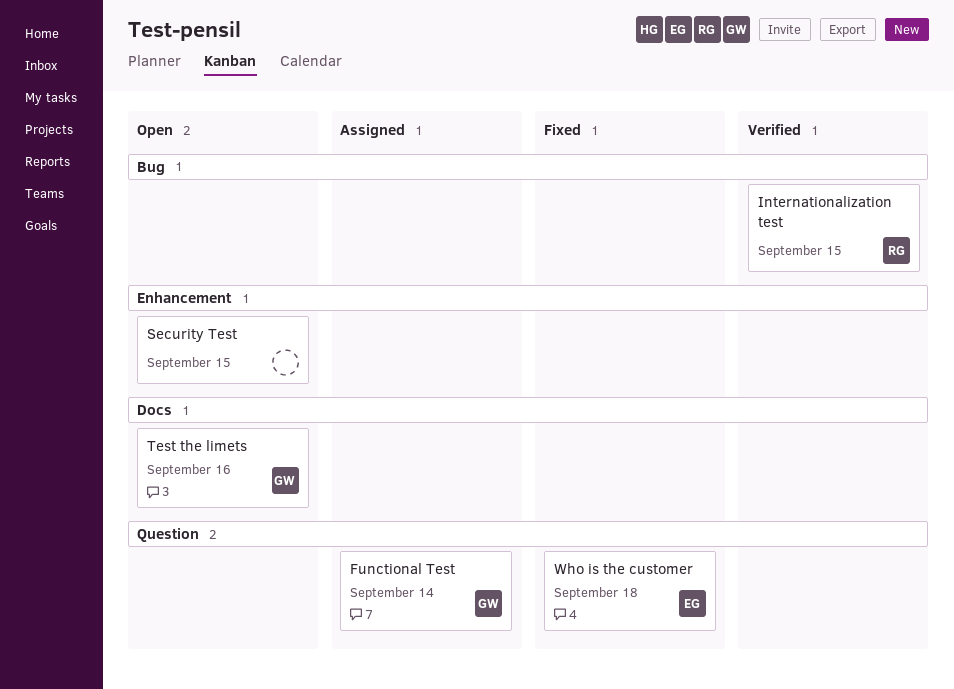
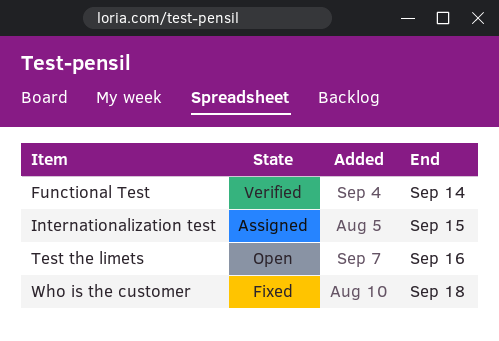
Functional Test, status: Assigned -> Verified
Internationalization test, status: Verified -> Assigned
Security Test: present -> none

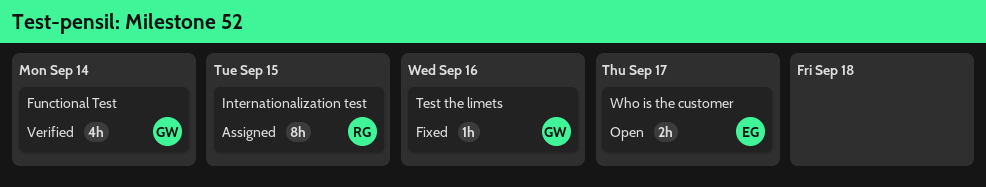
Test the limets, status: Open -> Fixed
Who is the customer, status: Fixed -> Open
Who is the customer, due: Sep 18 -> Sep 17

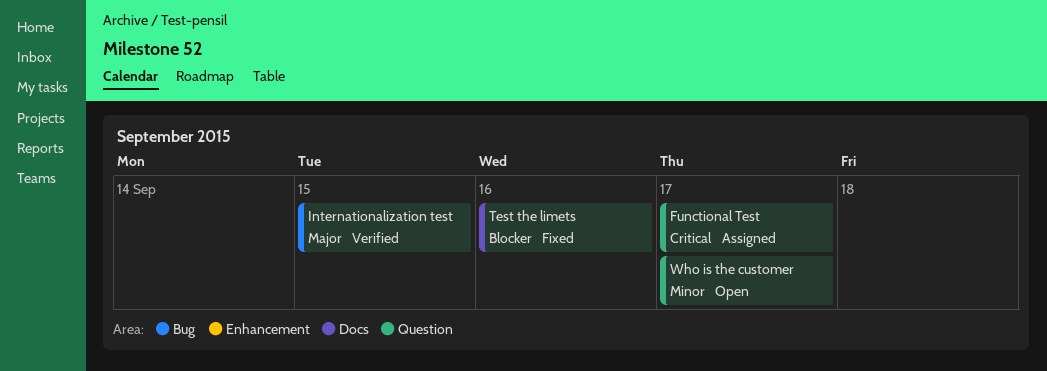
Functional Test, status: Verified -> Assigned
Functional Test, due: Sep 14 -> Sep 17
Internationalization test, status: Assigned -> Verified

